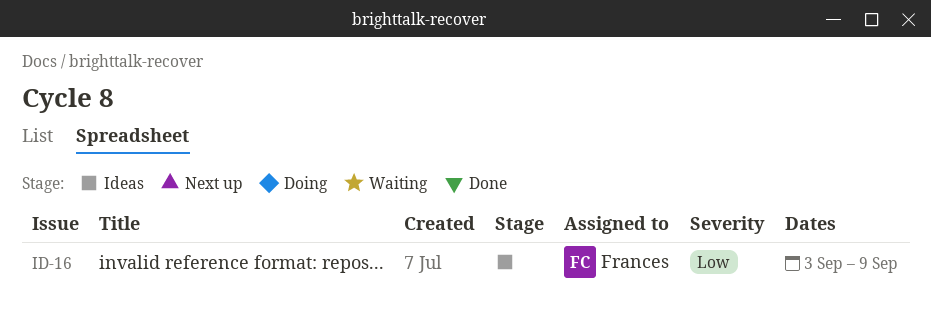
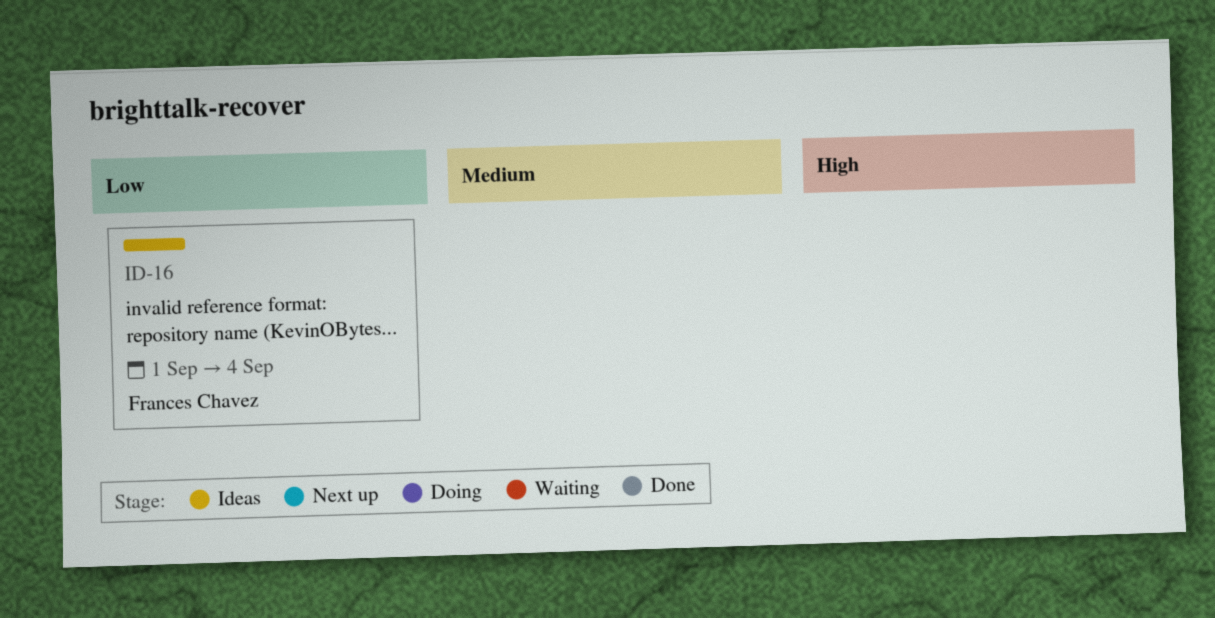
ID-16, start: Sep 3 -> Sep 1
ID-16, due: Sep 9 -> Sep 4

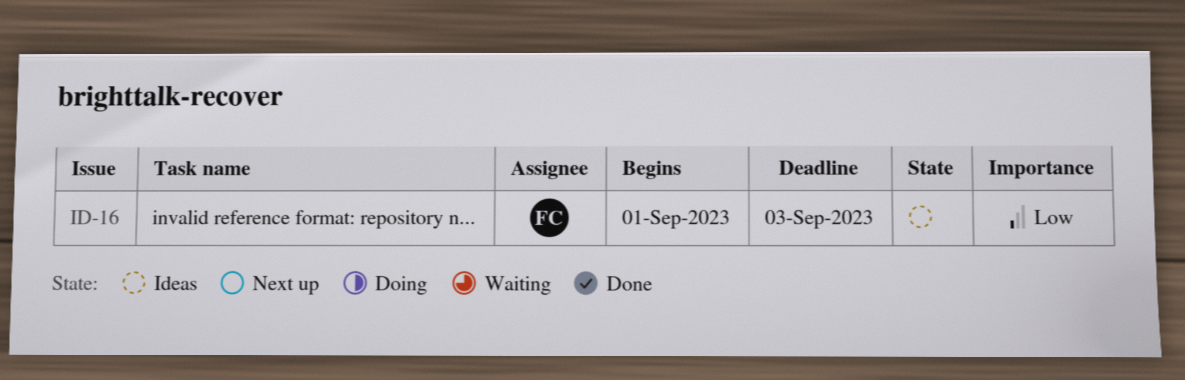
ID-16, due: Sep 4 -> Sep 3

